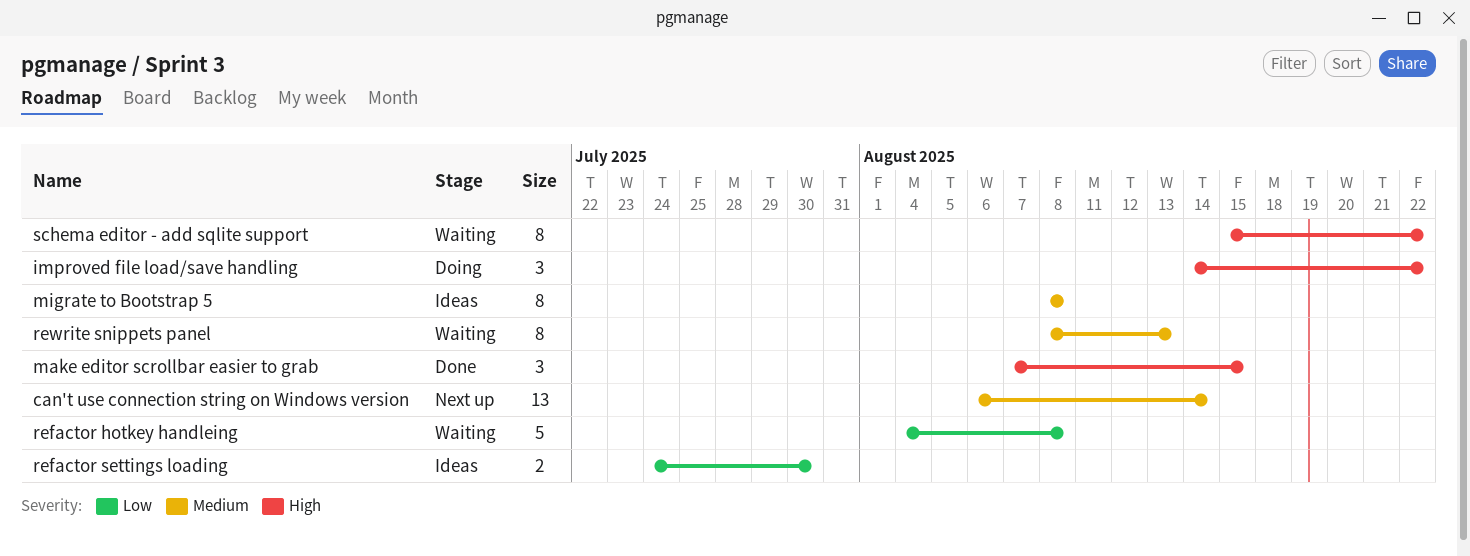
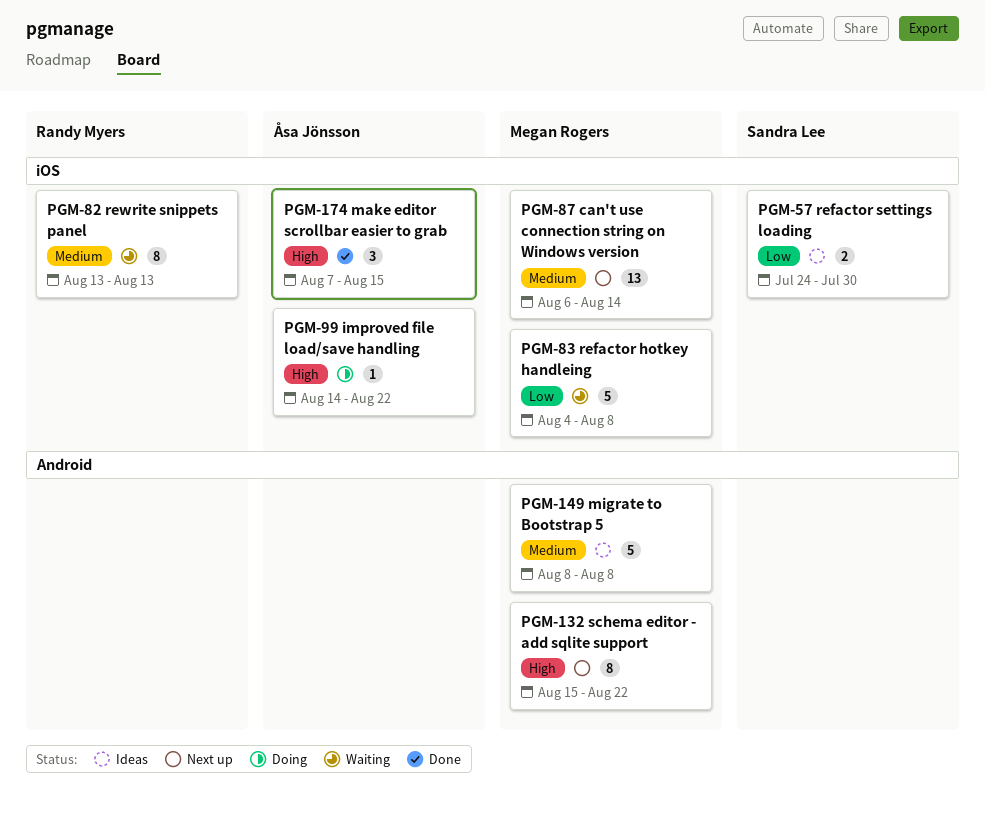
improved file load/save handling, estimate: 3 -> 1
migrate to Bootstrap 5, estimate: 8 -> 5
rewrite snippets panel, start: Aug 8 -> Aug 13
schema editor - add sqlite support, status: Waiting -> Next up

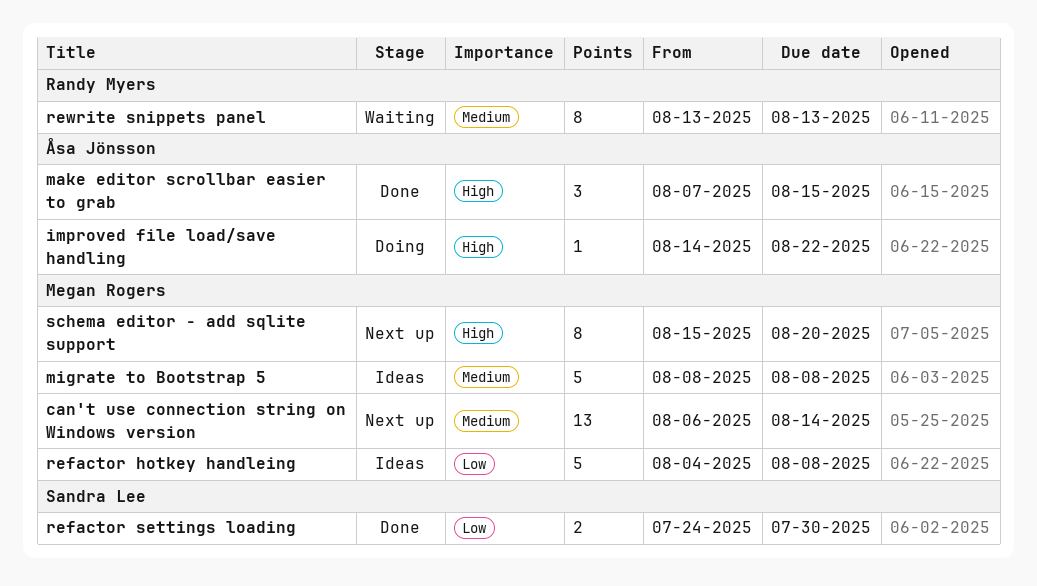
refactor hotkey handleing, status: Waiting -> Ideas
refactor settings loading, status: Ideas -> Done
schema editor - add sqlite support, due: Aug 22 -> Aug 20

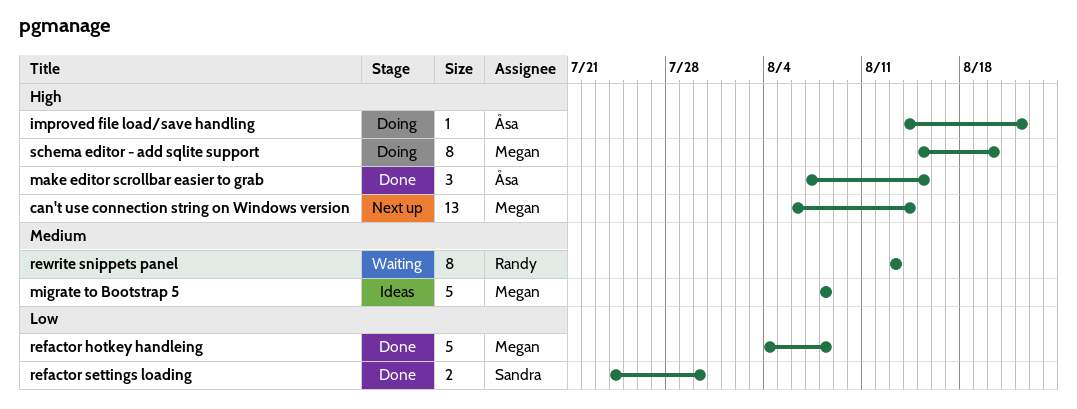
can't use connection string on Windows version, priority: Medium -> High
refactor hotkey handleing, status: Ideas -> Done
schema editor - add sqlite support, status: Next up -> Doing

